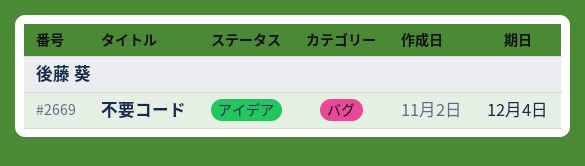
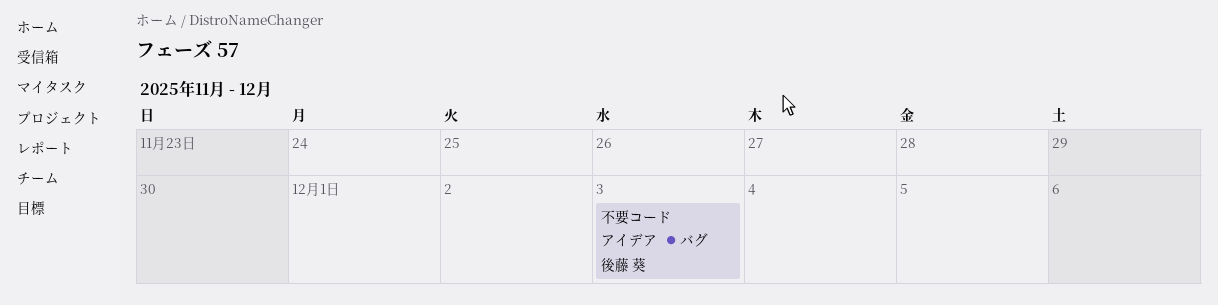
不要コード, due: Dec 4 -> Dec 3

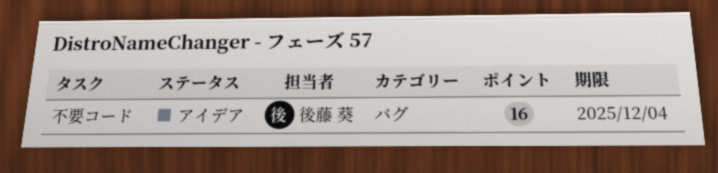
不要コード, due: Dec 3 -> Dec 4

